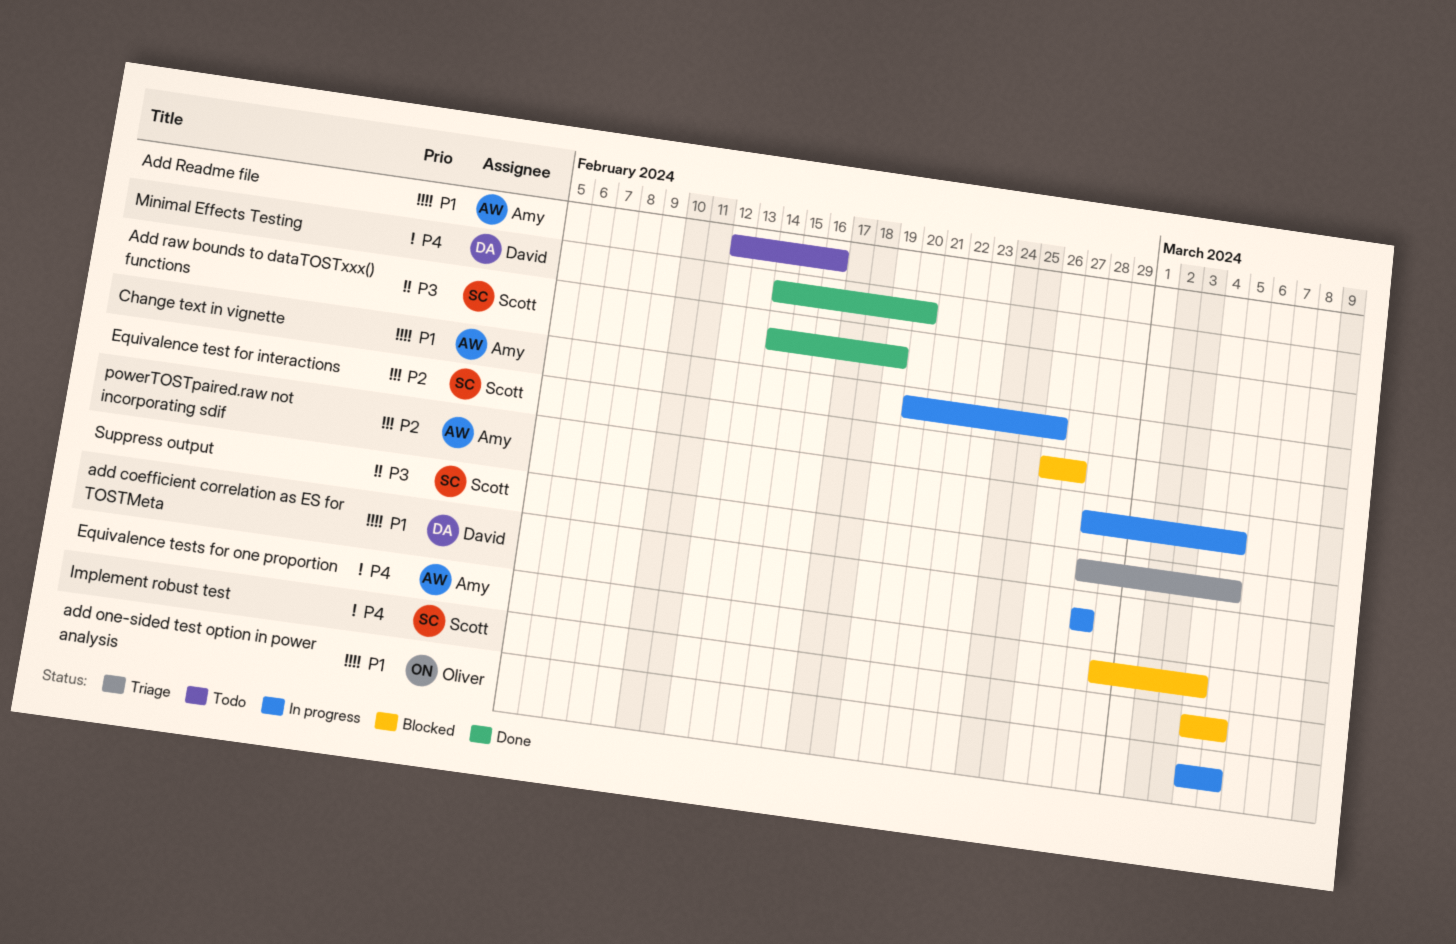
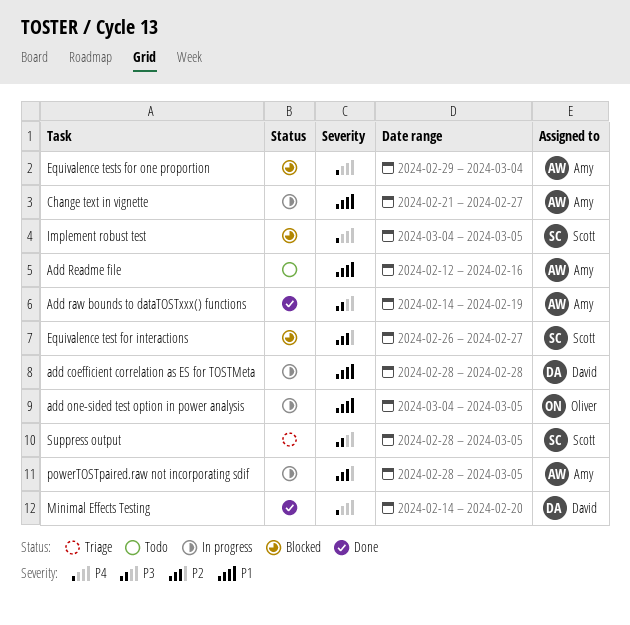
Add raw bounds to dataTOSTxxx() functions, owner: Scott -> Amy
Change text in vignette, start: Feb 20 -> Feb 21
Change text in vignette, due: Feb 26 -> Feb 27

